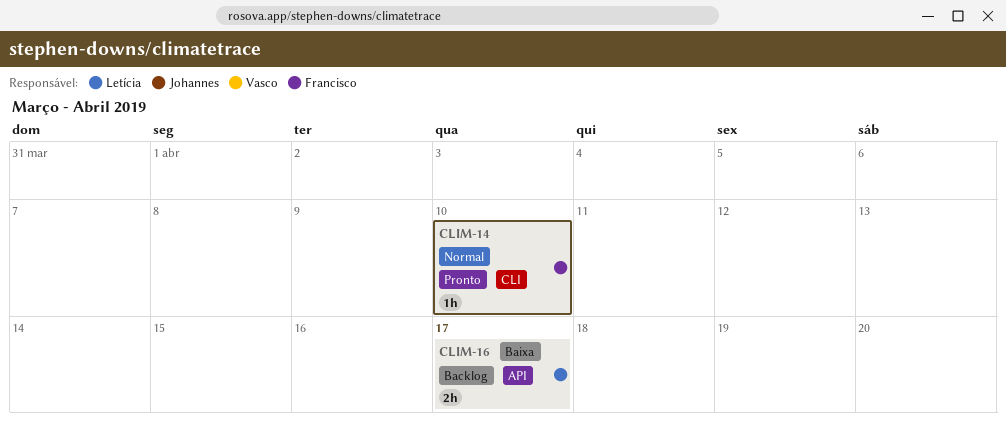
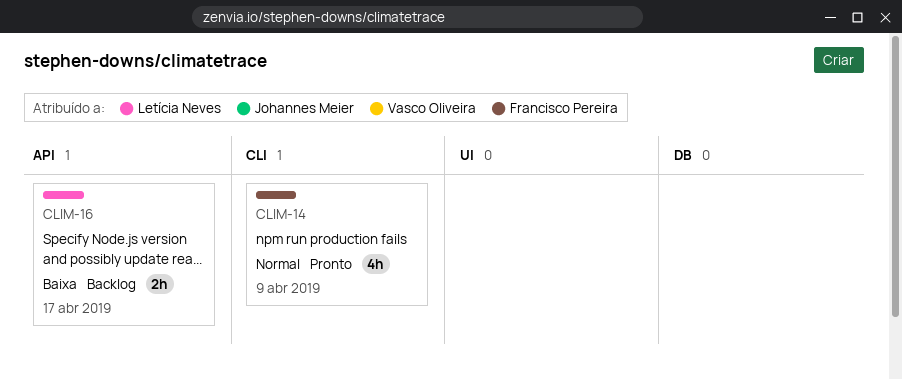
CLIM-14, estimate: 1h -> 4h
CLIM-14, due: Apr 10 -> Apr 9

